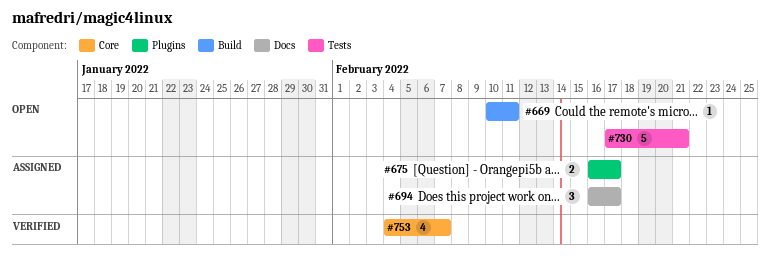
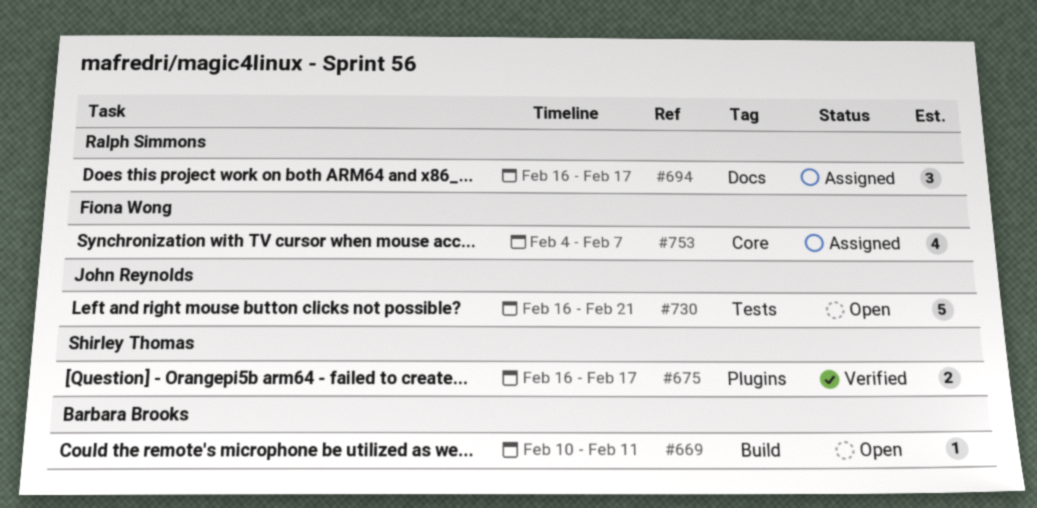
#675, status: Assigned -> Verified
#730, start: Feb 17 -> Feb 16
#753, status: Verified -> Assigned

